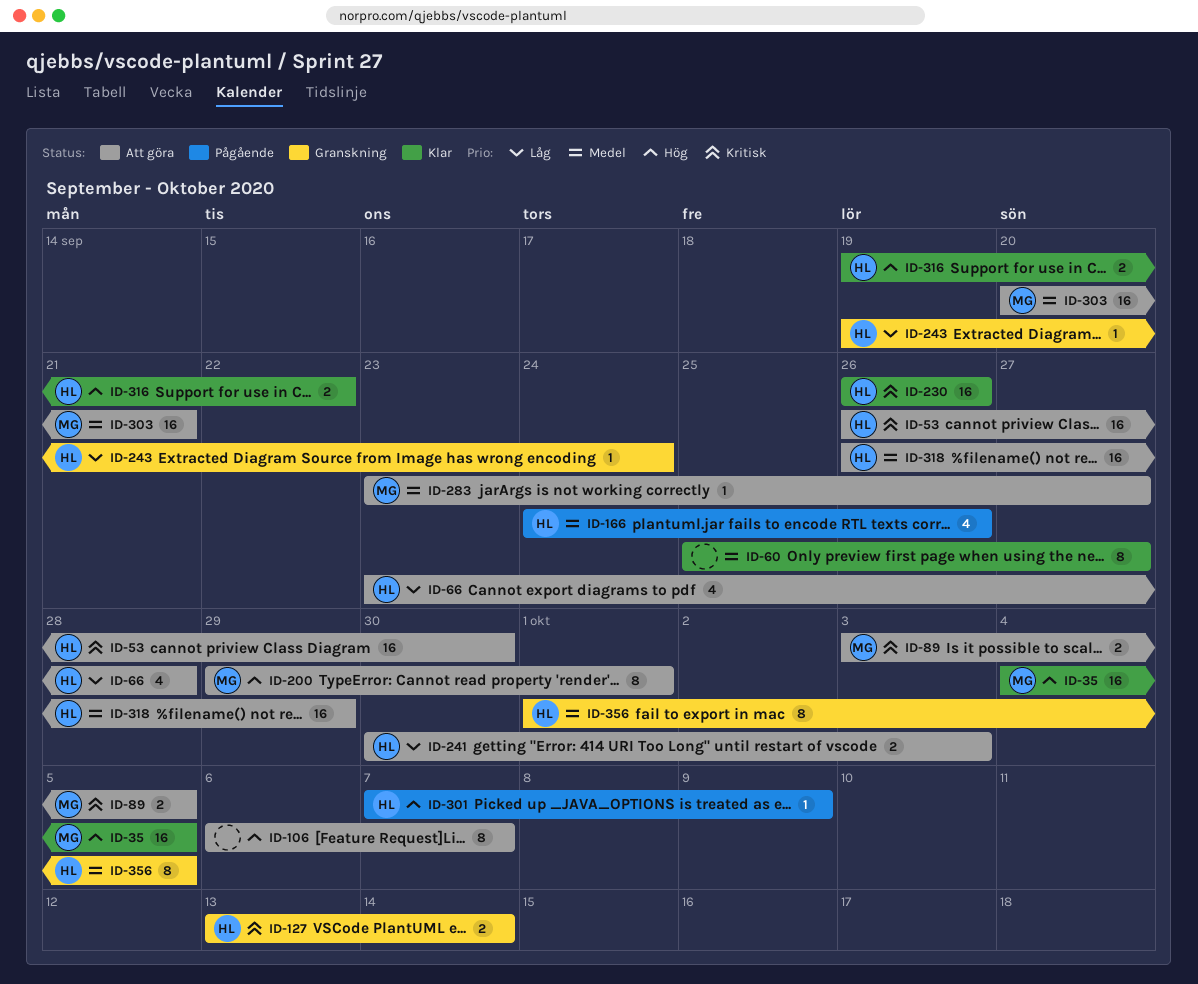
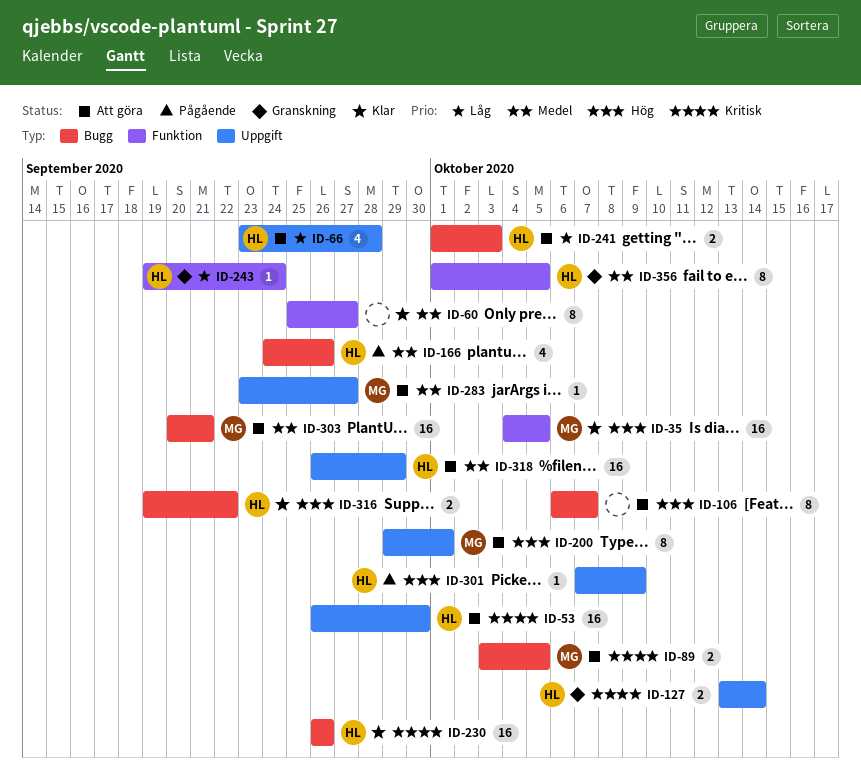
ID-241, start: Sep 30 -> Oct 1

